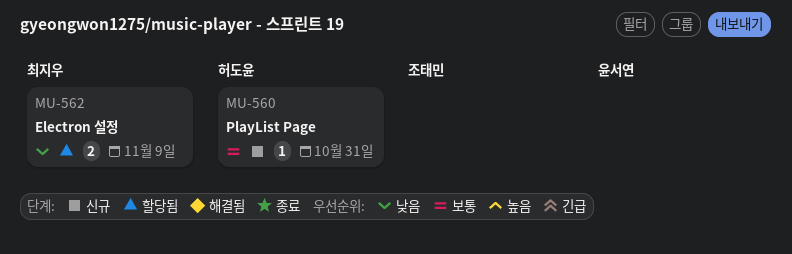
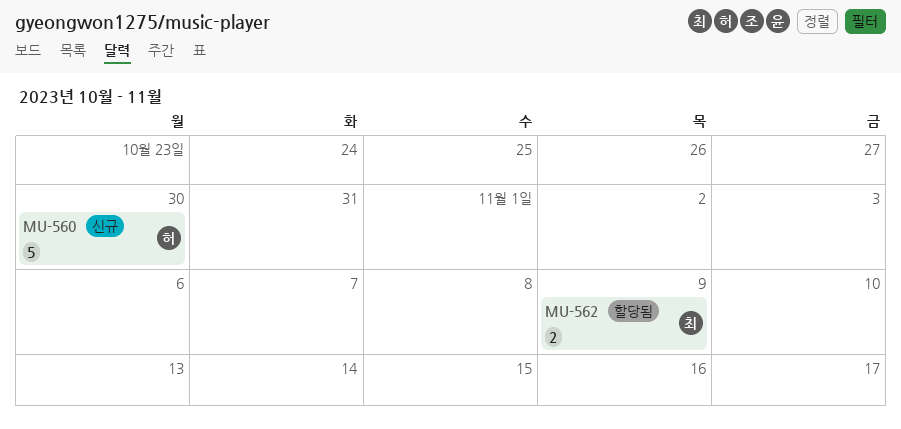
MU-560, estimate: 1 -> 5
MU-560, due: Oct 31 -> Oct 30

